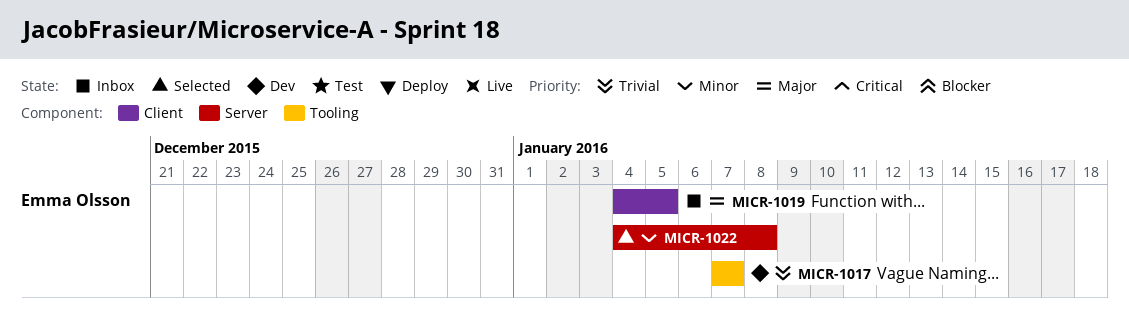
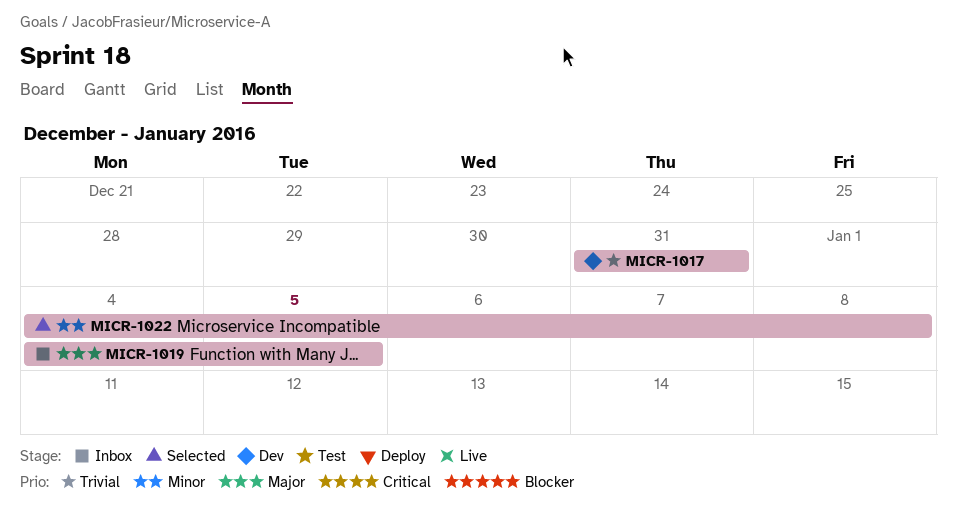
MICR-1017, start: Jan 7 -> Dec 31
MICR-1017, due: Jan 7 -> Dec 31

